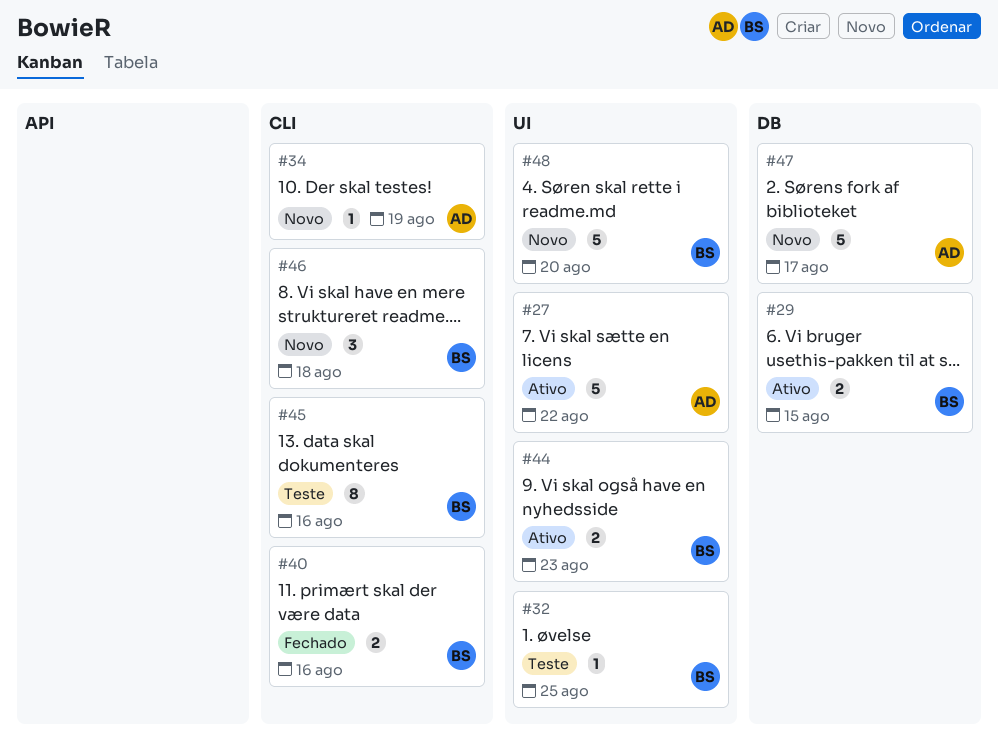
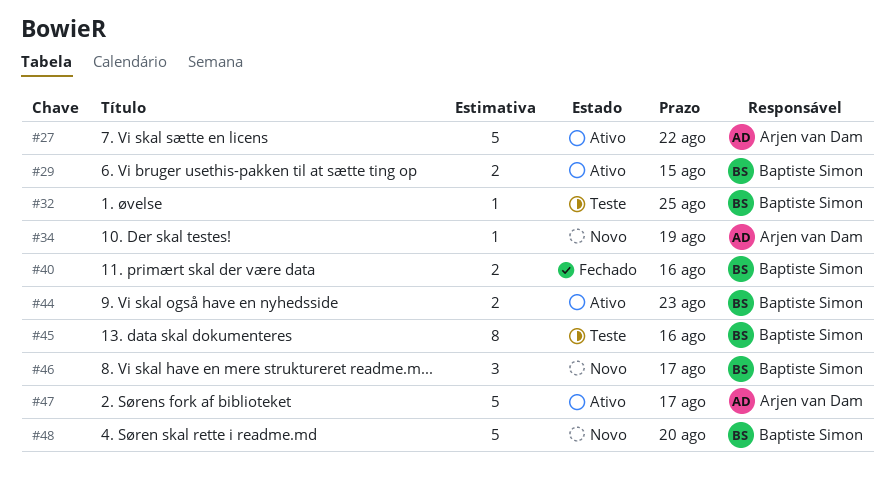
#46, due: Aug 18 -> Aug 17
#47, status: Novo -> Ativo

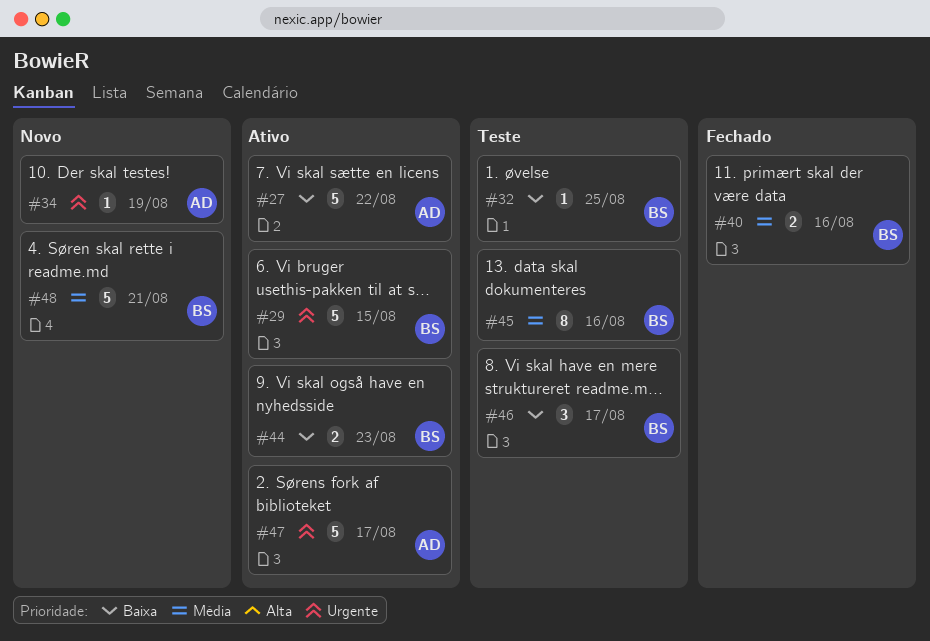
#29, estimate: 2 -> 5
#46, status: Novo -> Teste
#48, due: Aug 20 -> Aug 21

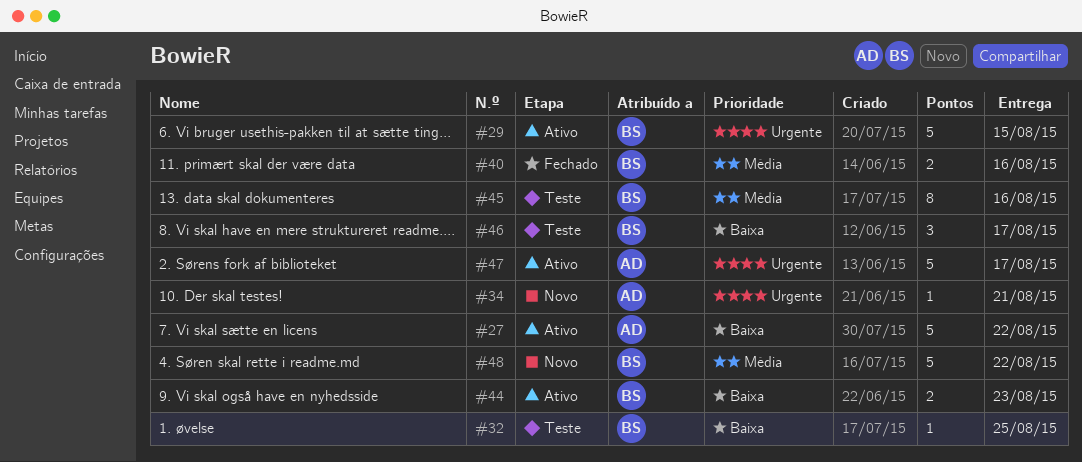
#34, due: Aug 19 -> Aug 21
#48, due: Aug 21 -> Aug 22

